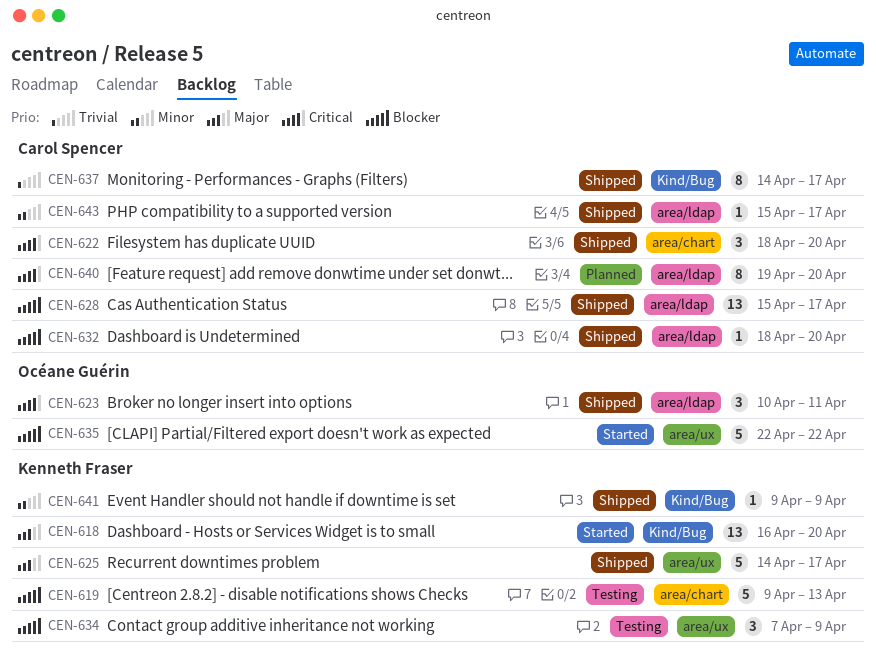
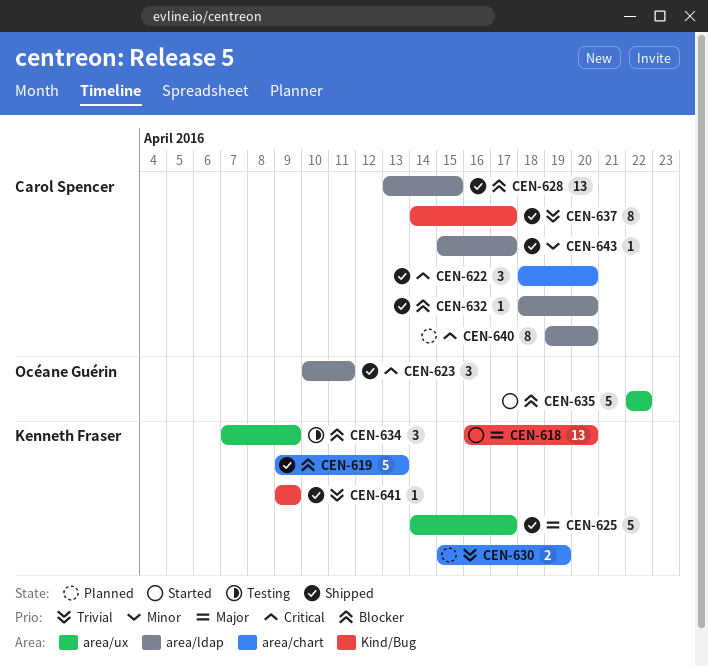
CEN-619, status: Testing -> Shipped
CEN-628, start: Apr 15 -> Apr 13
CEN-628, due: Apr 17 -> Apr 15
CEN-630: none -> present
CEN-641, priority: Minor -> Trivial

